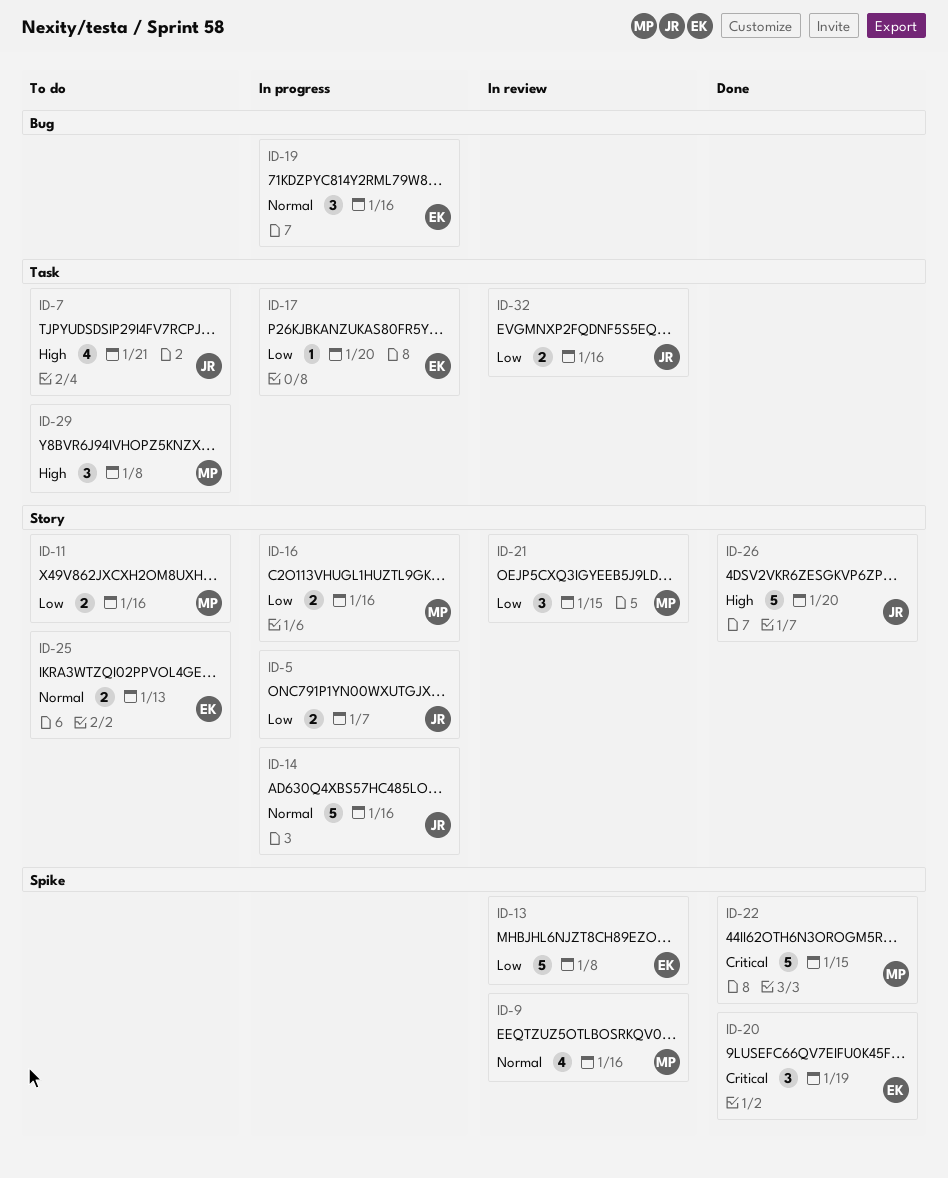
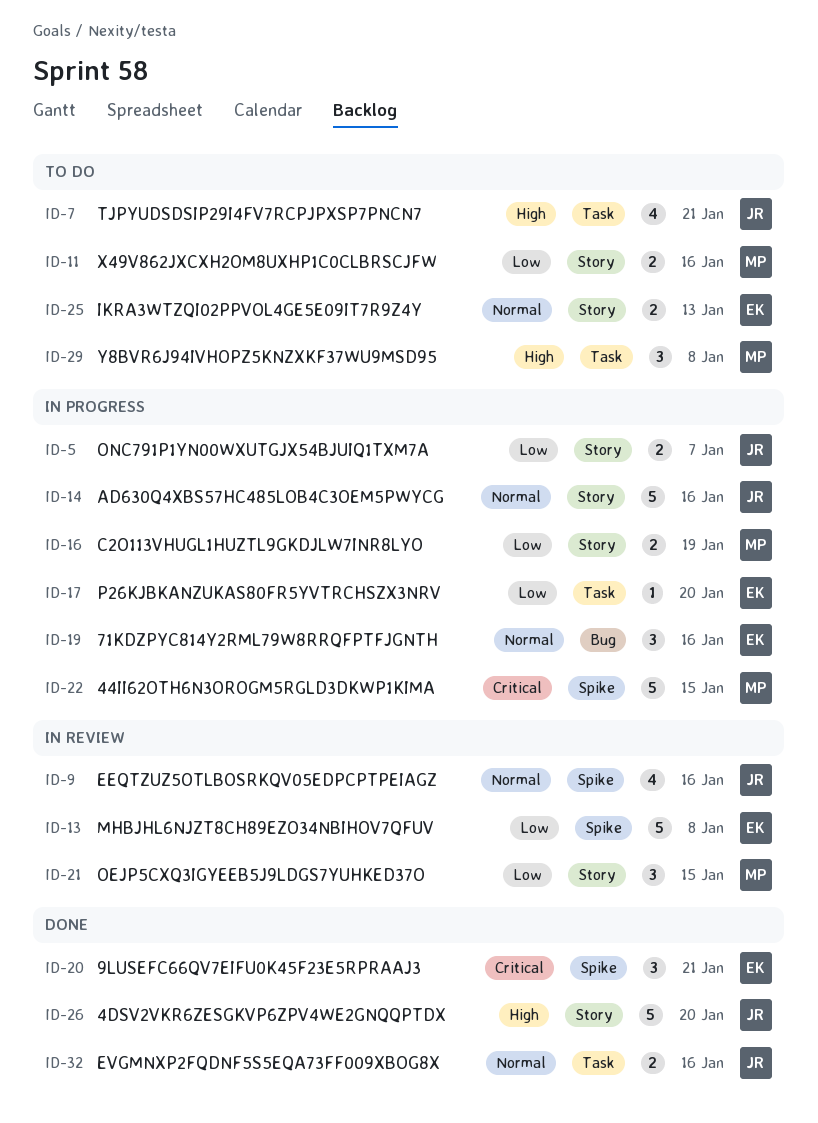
ID-9, owner: MP -> JR
ID-16, due: Jan 16 -> Jan 19
ID-20, due: Jan 19 -> Jan 21
ID-22, status: Done -> In progress
ID-32, status: In review -> Done
ID-32, priority: Low -> Normal

